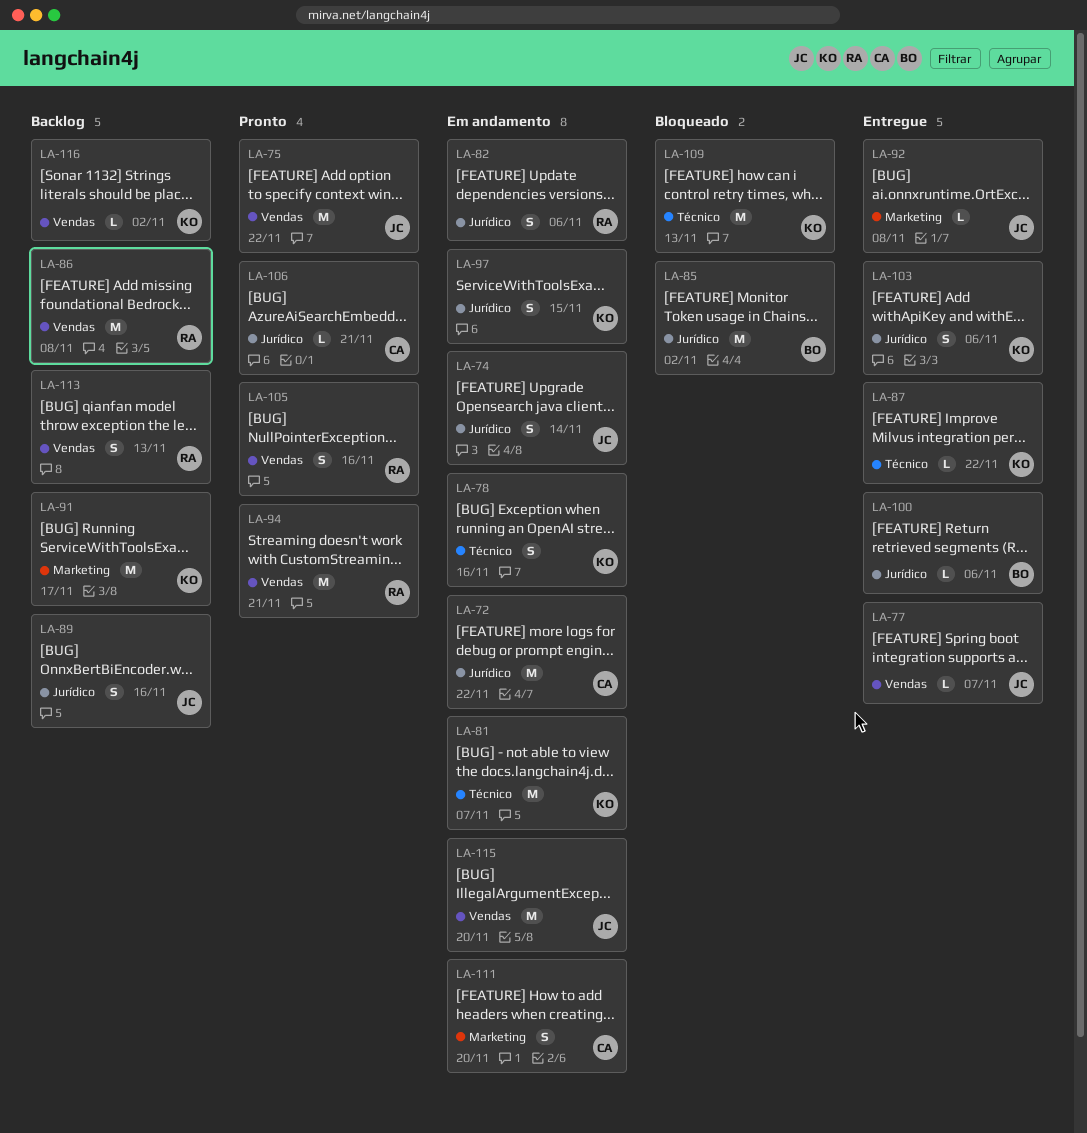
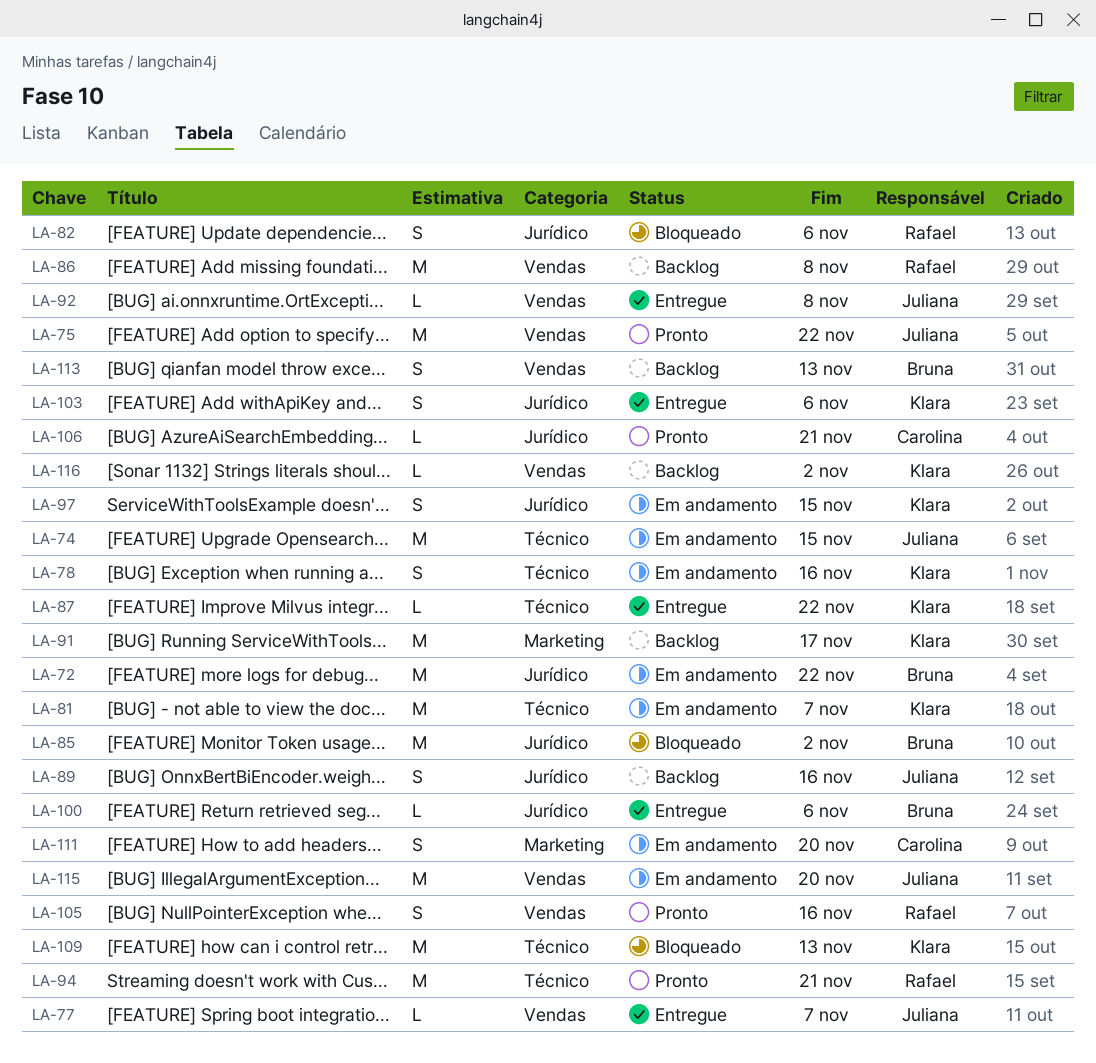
LA-72, owner: Carolina -> Bruna
LA-74, label: Jurídico -> Técnico
LA-74, estimate: S -> M
LA-74, due: Nov 14 -> Nov 15
LA-82, status: Em andamento -> Bloqueado
LA-92, label: Marketing -> Vendas
LA-94, label: Vendas -> Técnico
LA-113, owner: Rafael -> Bruna

